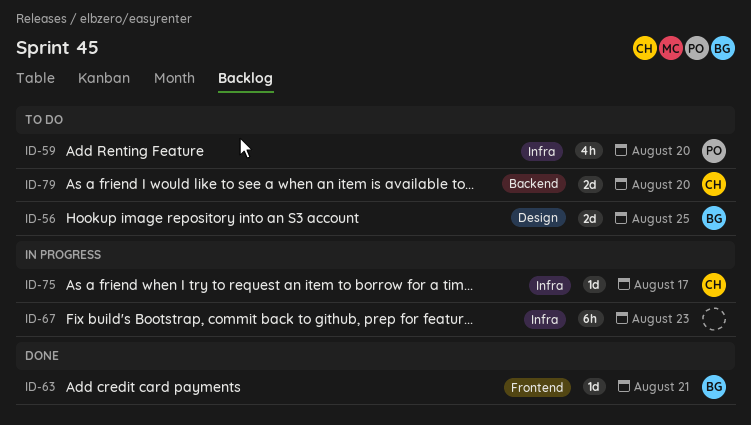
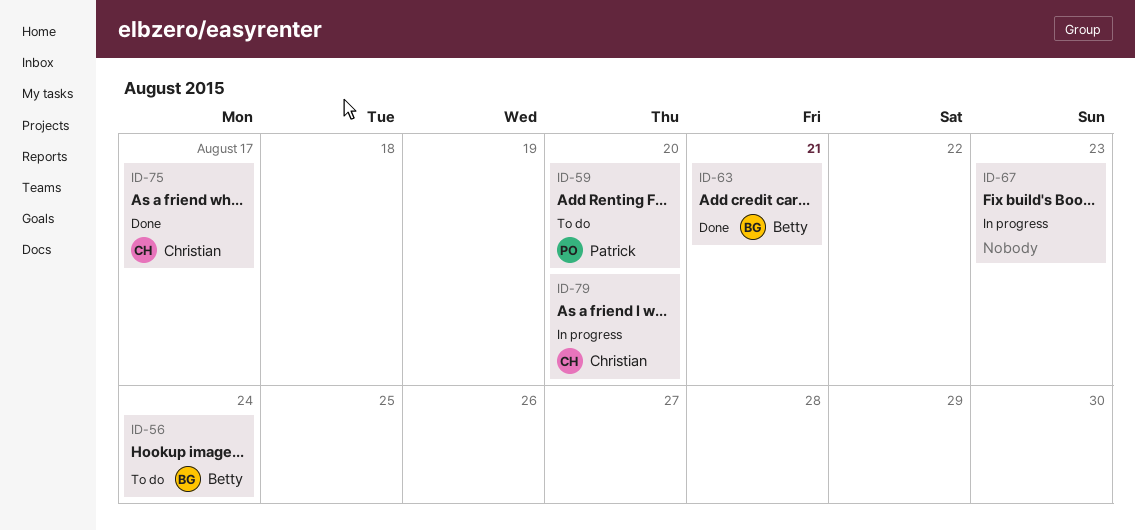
ID-56, due: Aug 25 -> Aug 24
ID-75, status: In progress -> Done
ID-79, status: To do -> In progress

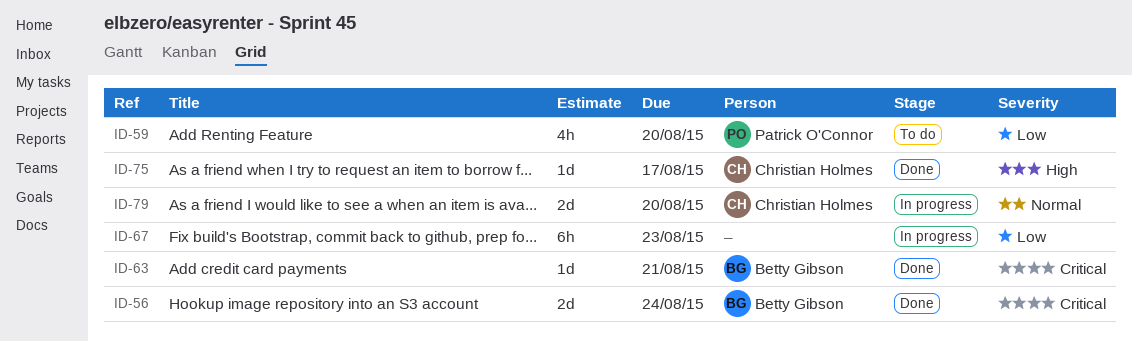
ID-56, status: To do -> Done

